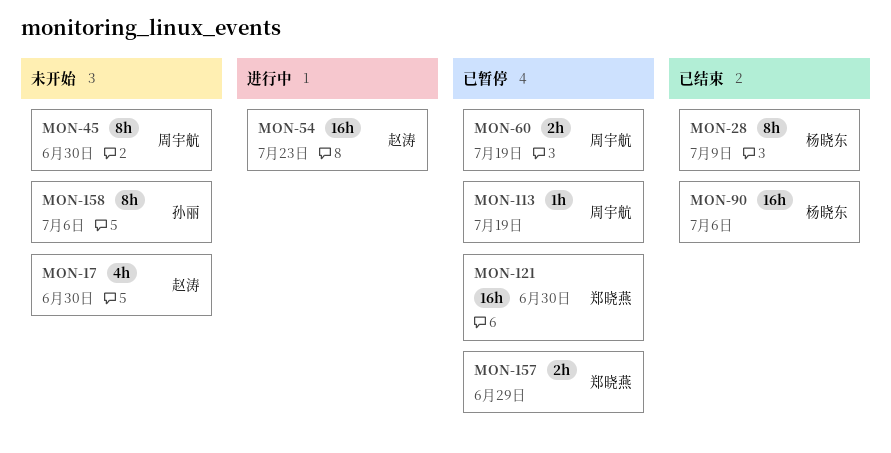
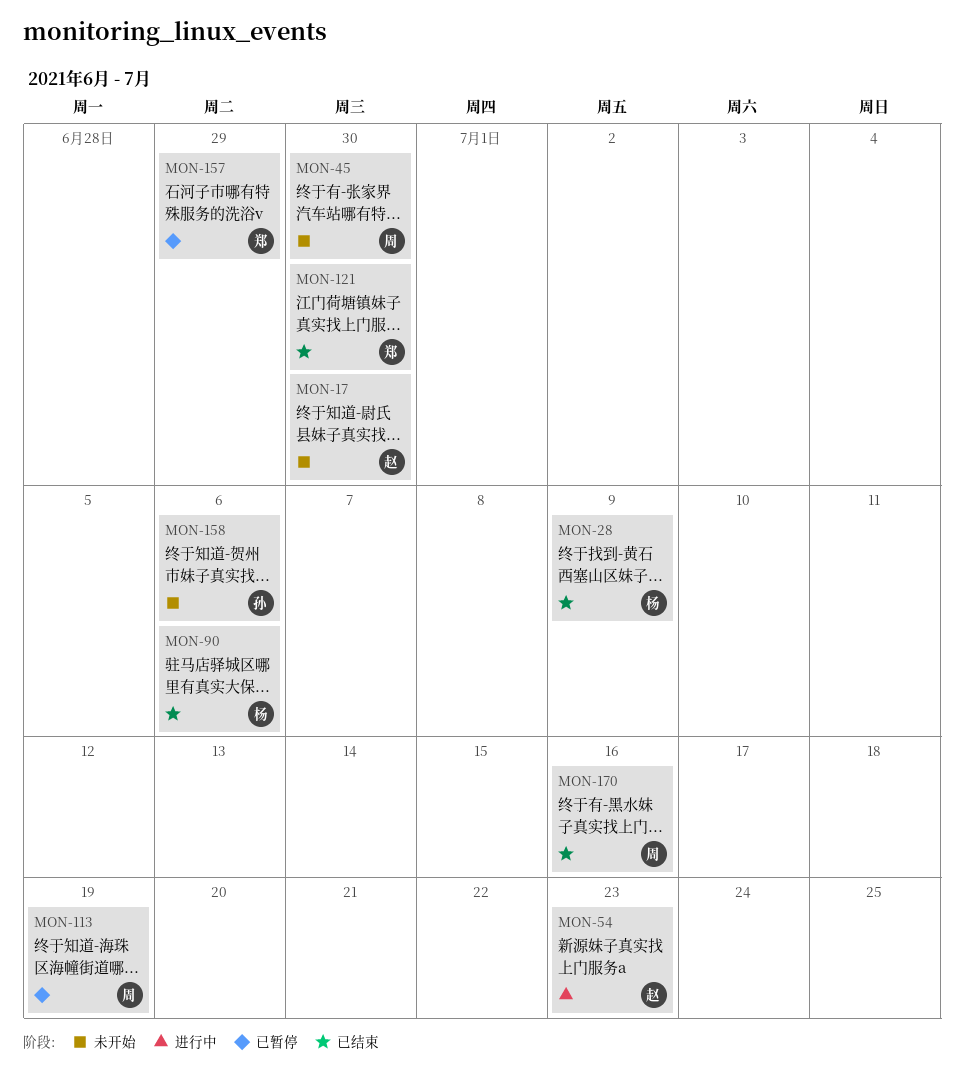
MON-60: present -> none
MON-121, status: 已暂停 -> 已结束
MON-170: none -> present

